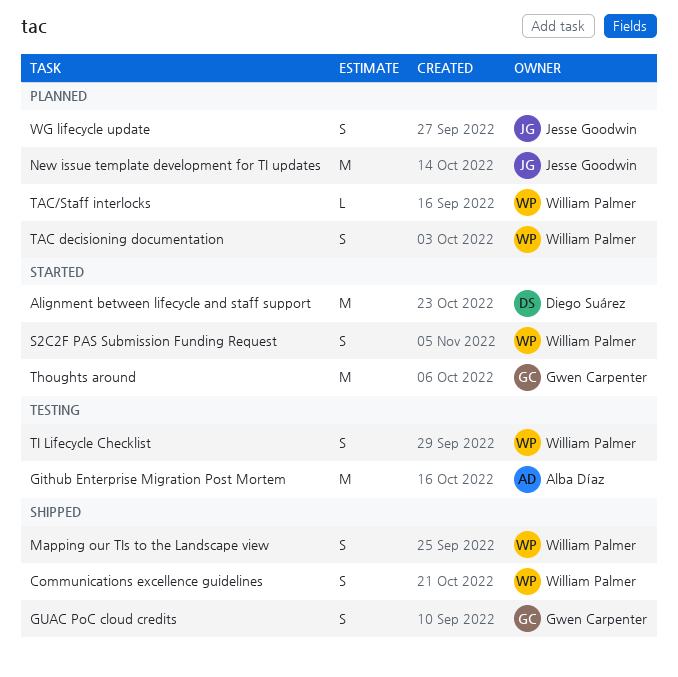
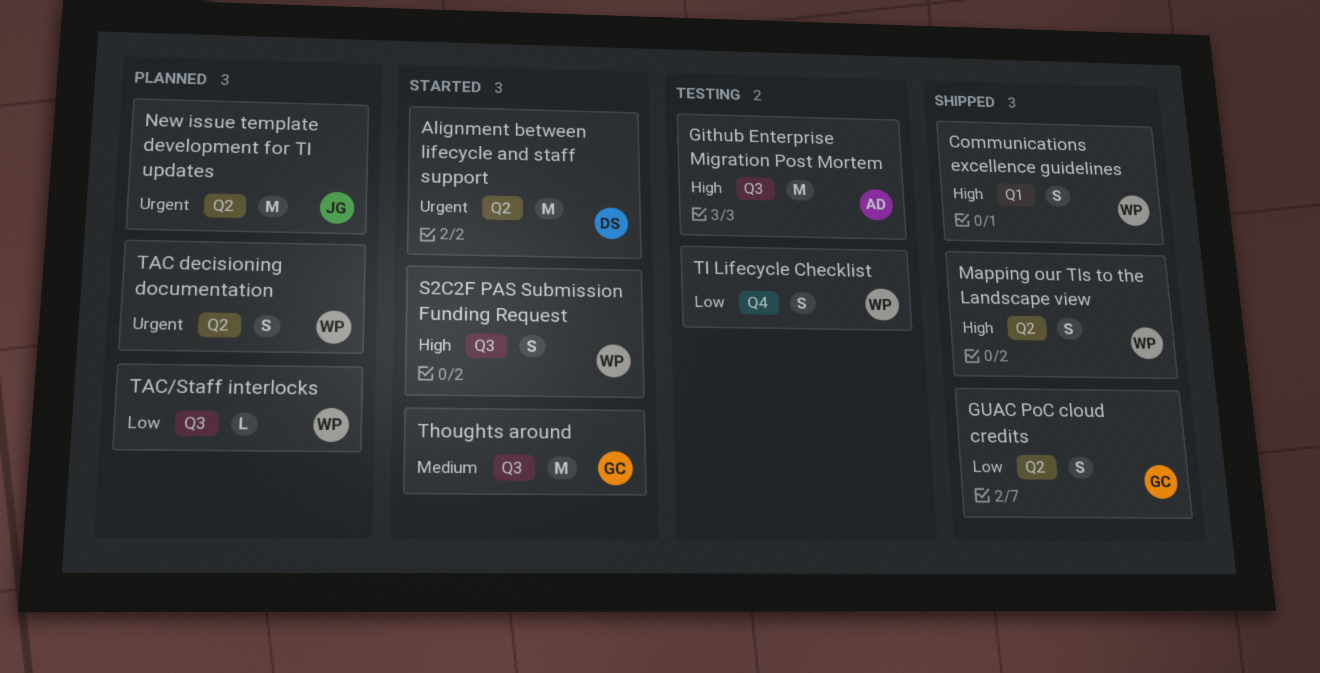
WG lifecycle update: present -> none

